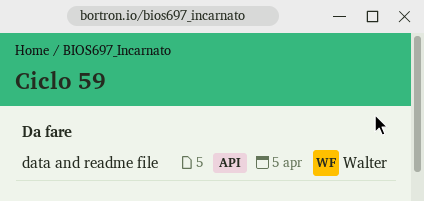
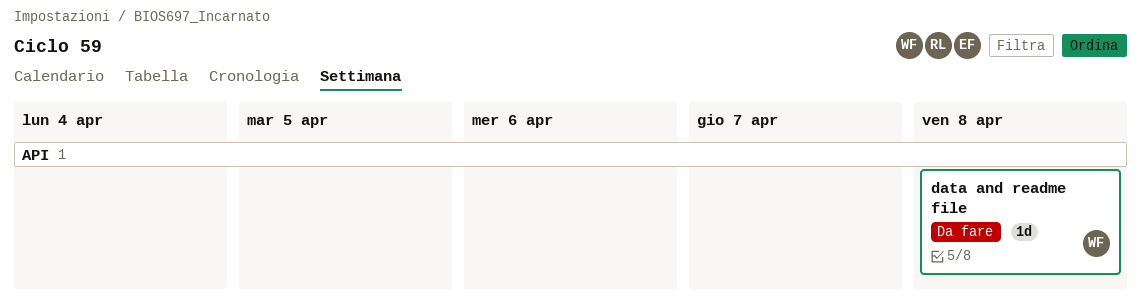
data and readme file, due: Apr 5 -> Apr 8

